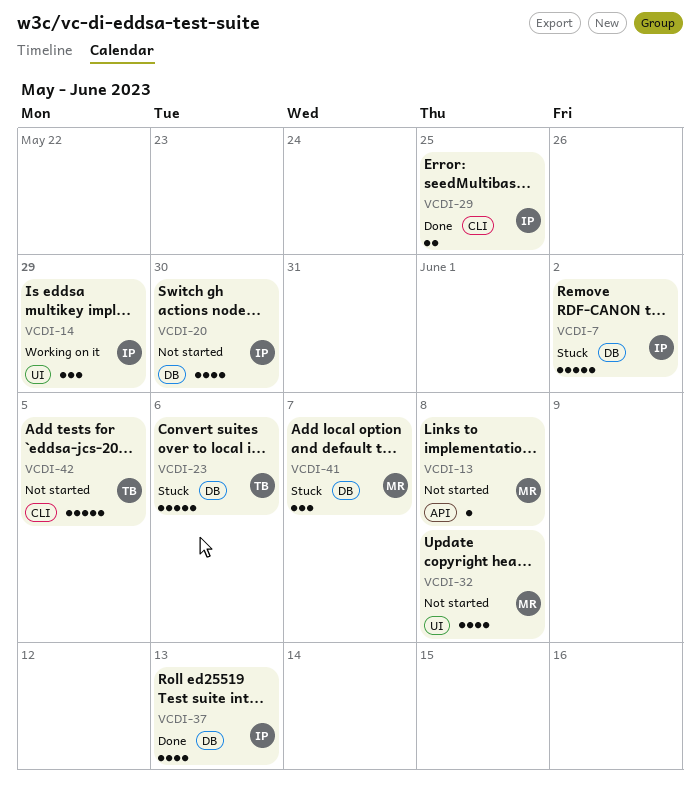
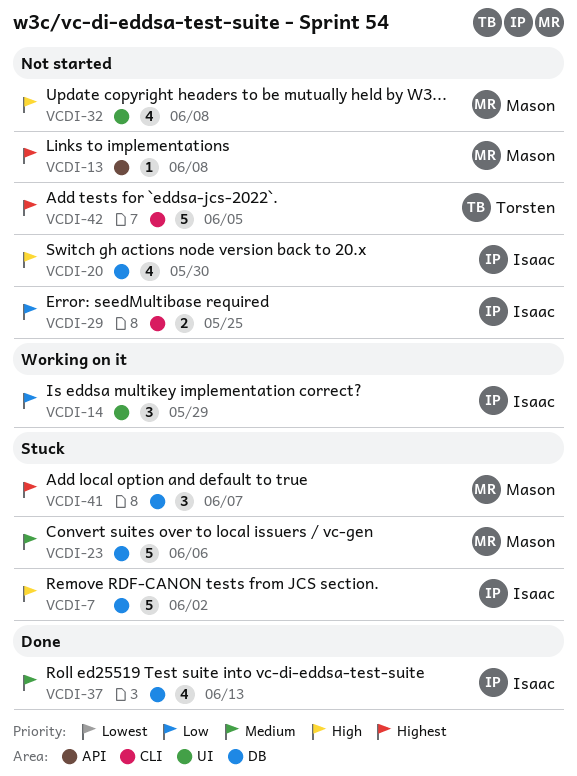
VCDI-23, owner: Torsten -> Mason
VCDI-29, status: Done -> Not started

